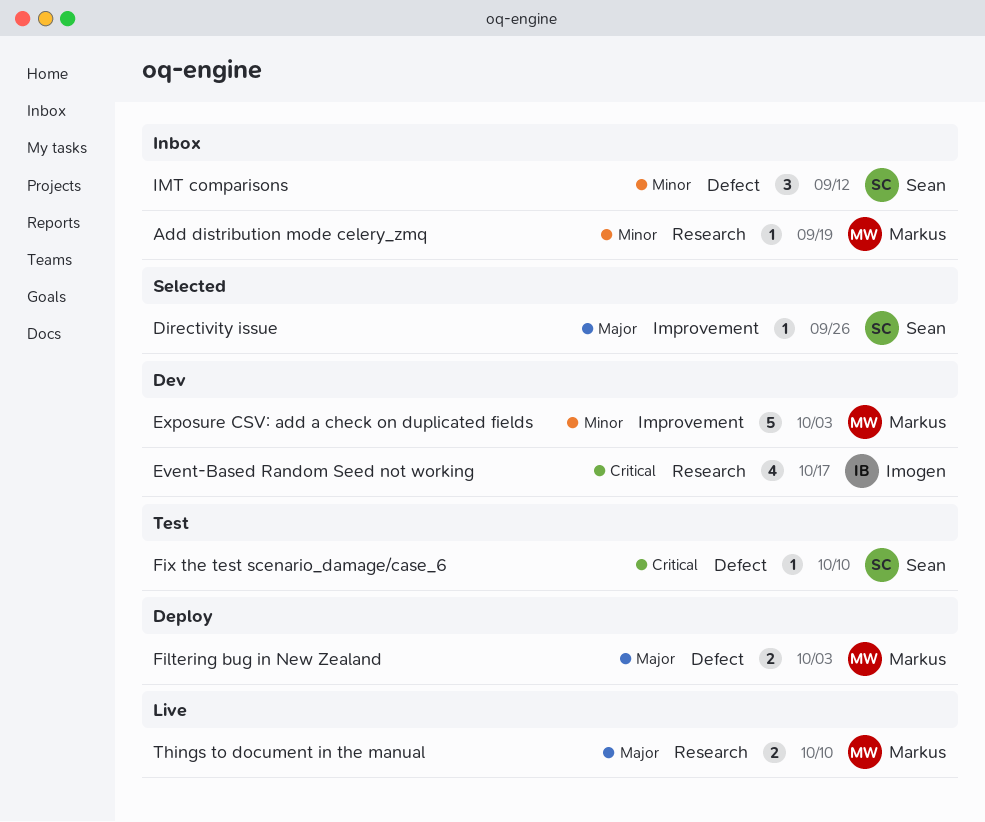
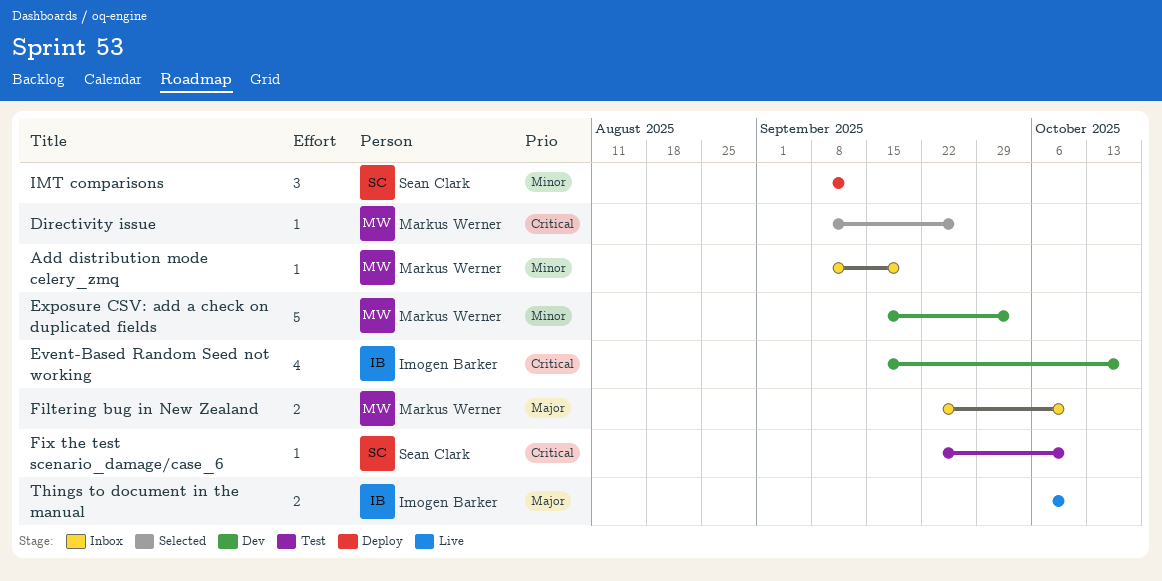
Directivity issue, owner: Sean Clark -> Markus Werner
Directivity issue, priority: Major -> Critical
Filtering bug in New Zealand, status: Deploy -> Inbox
Filtering bug in New Zealand, due: Oct 3 -> Oct 10
IMT comparisons, status: Inbox -> Deploy
Things to document in the manual, owner: Markus Werner -> Imogen Barker

